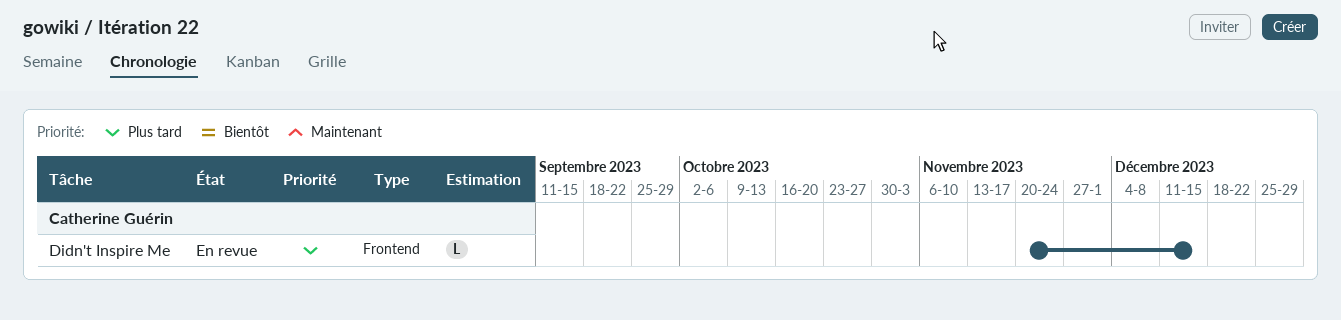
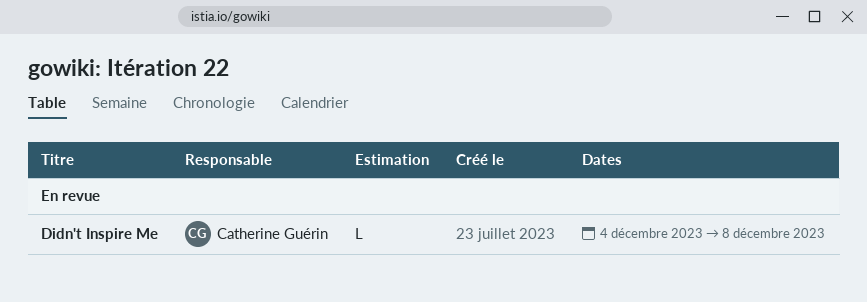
Didn't Inspire Me, start: Nov 20 -> Dec 4
Didn't Inspire Me, due: Dec 15 -> Dec 8

